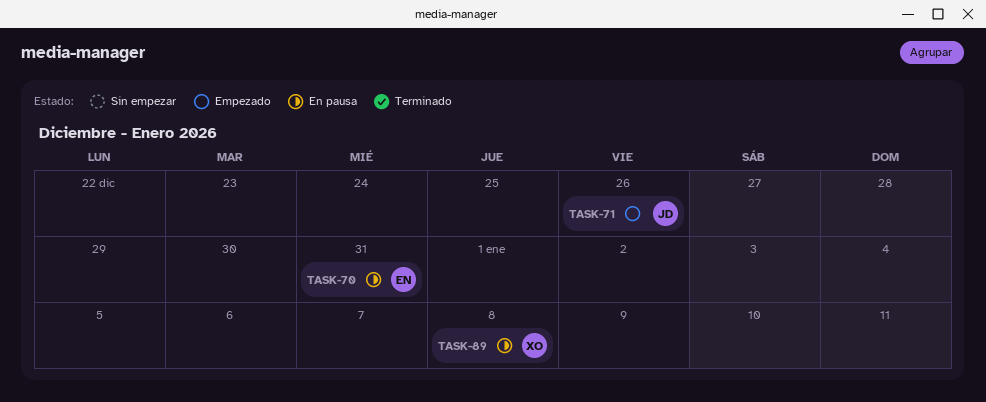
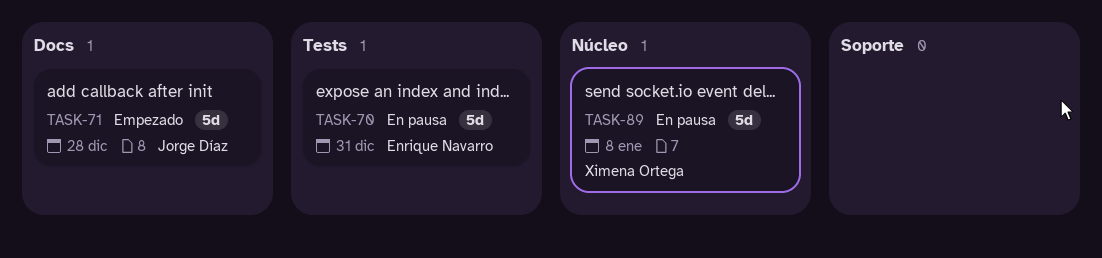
TASK-71, due: Dec 26 -> Dec 28

